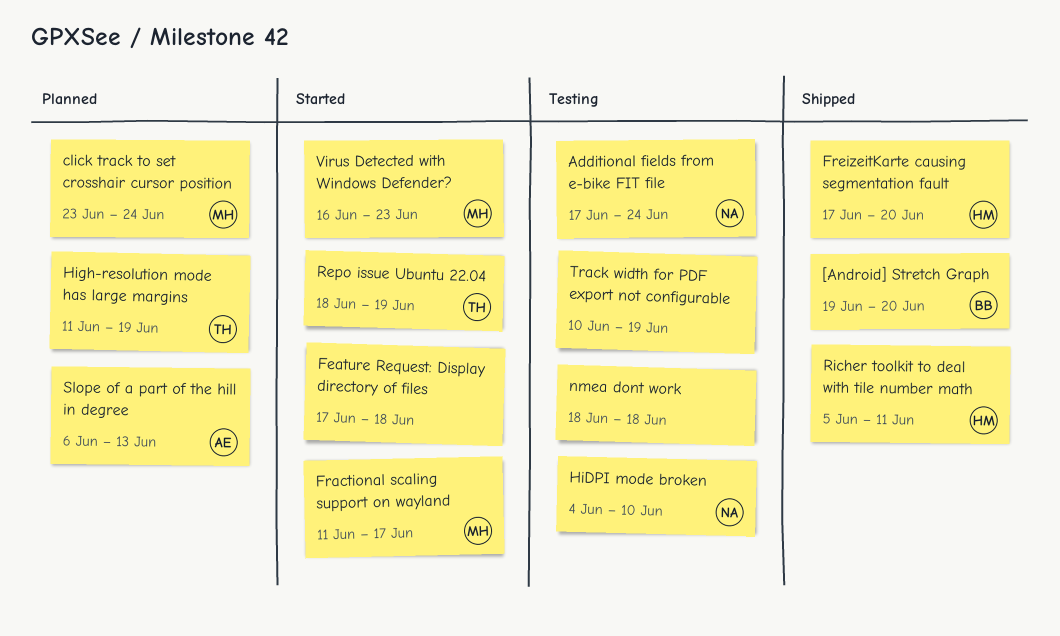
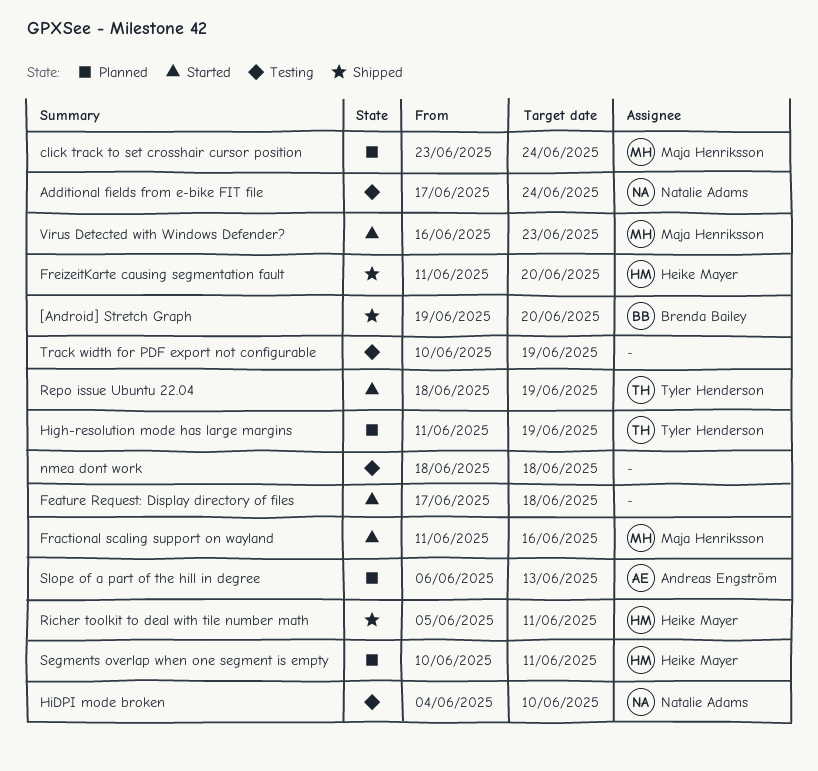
Fractional scaling support on wayland, due: Jun 17 -> Jun 16
FreizeitKarte causing segmentation fault, start: Jun 17 -> Jun 11
Segments overlap when one segment is empty: none -> present

